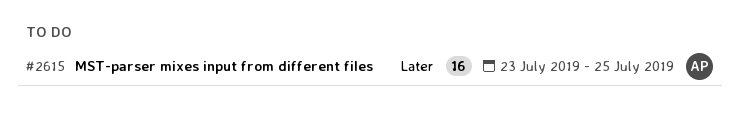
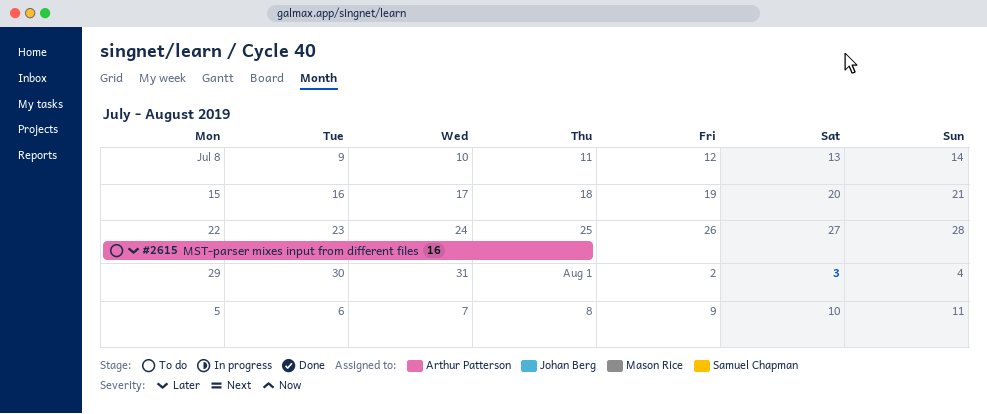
#2615, start: Jul 23 -> Jul 22

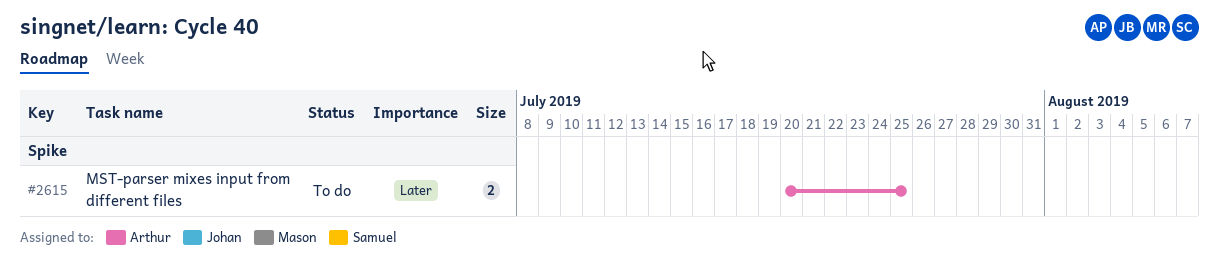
#2615, estimate: 16 -> 2
#2615, start: Jul 22 -> Jul 20

